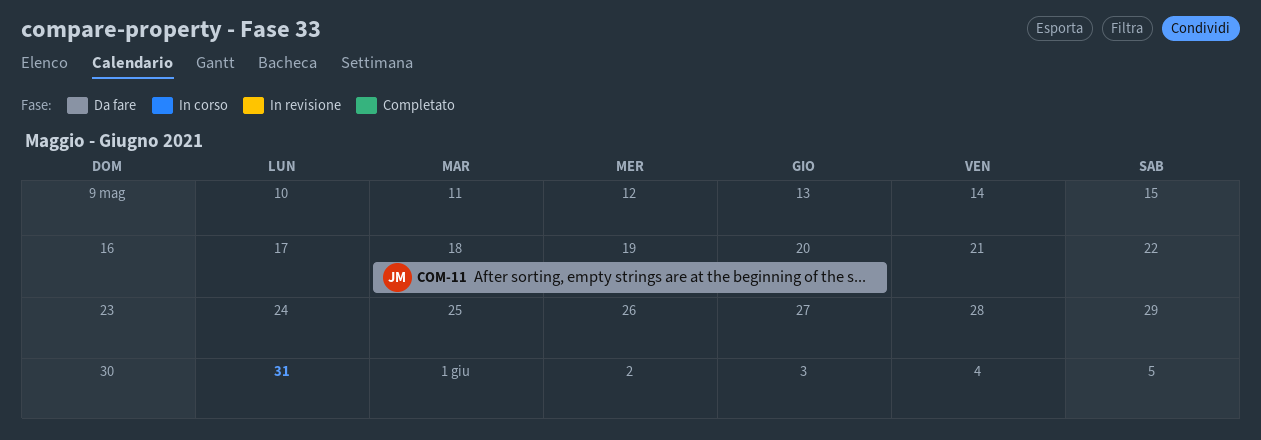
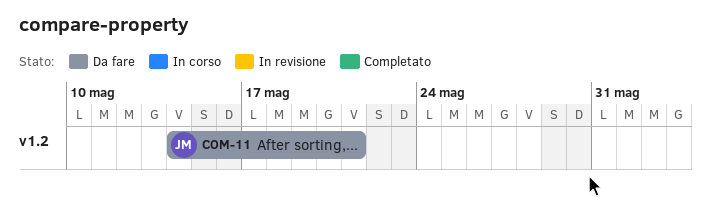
COM-11, start: May 18 -> May 14
COM-11, due: May 20 -> May 21

